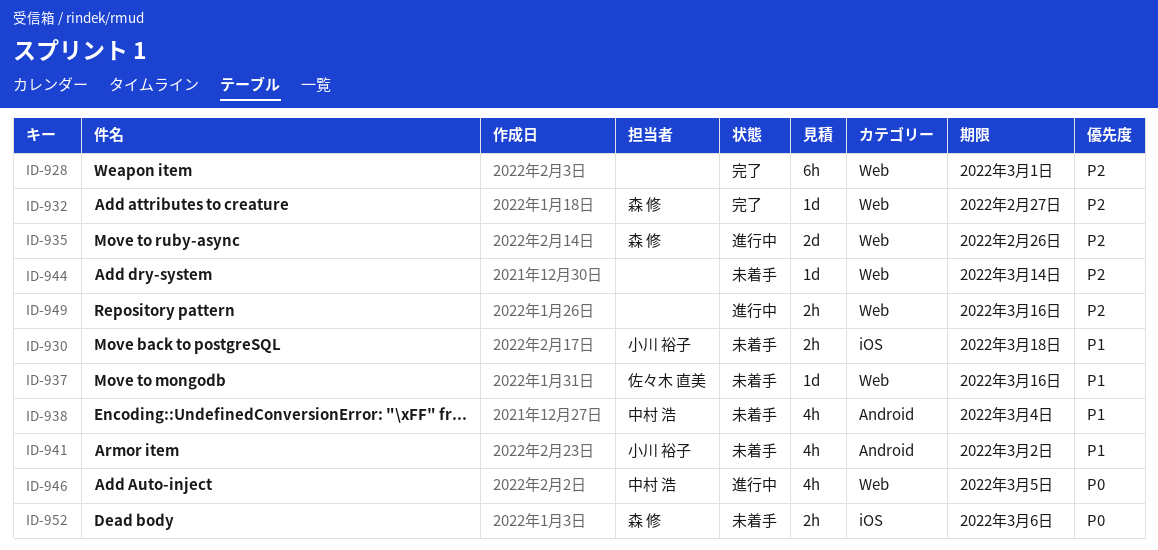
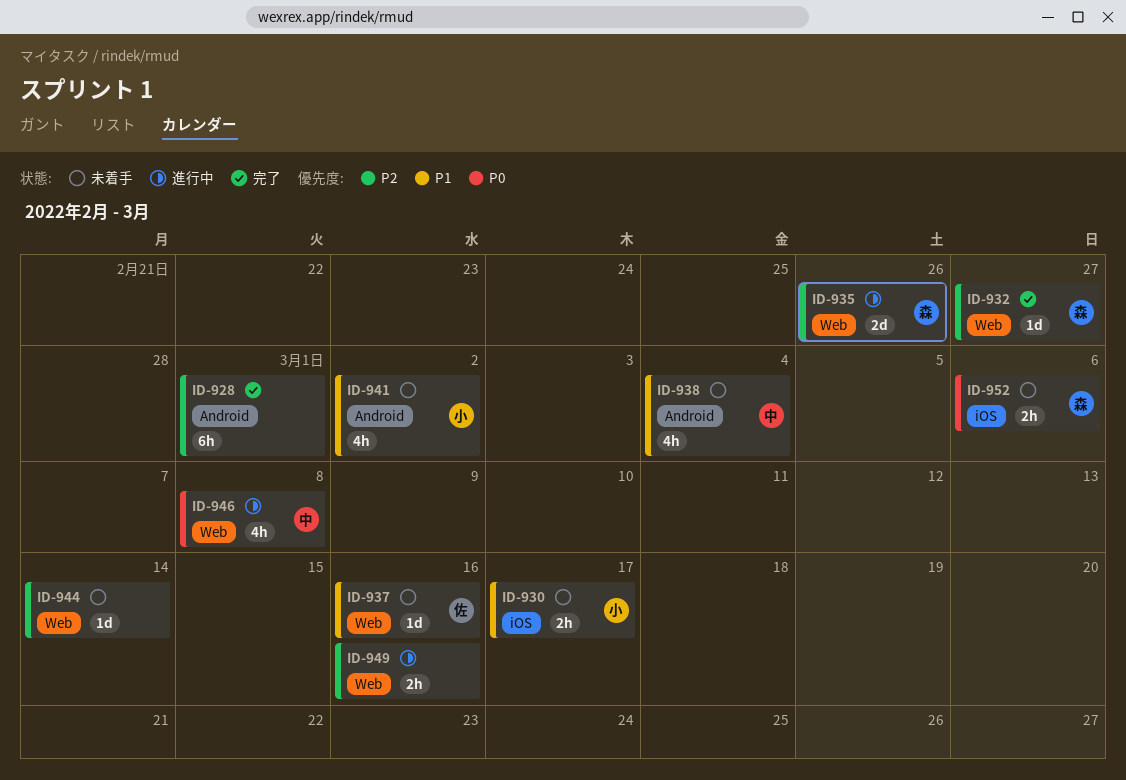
ID-928, label: Web -> Android
ID-930, due: Mar 18 -> Mar 17
ID-946, due: Mar 5 -> Mar 8

